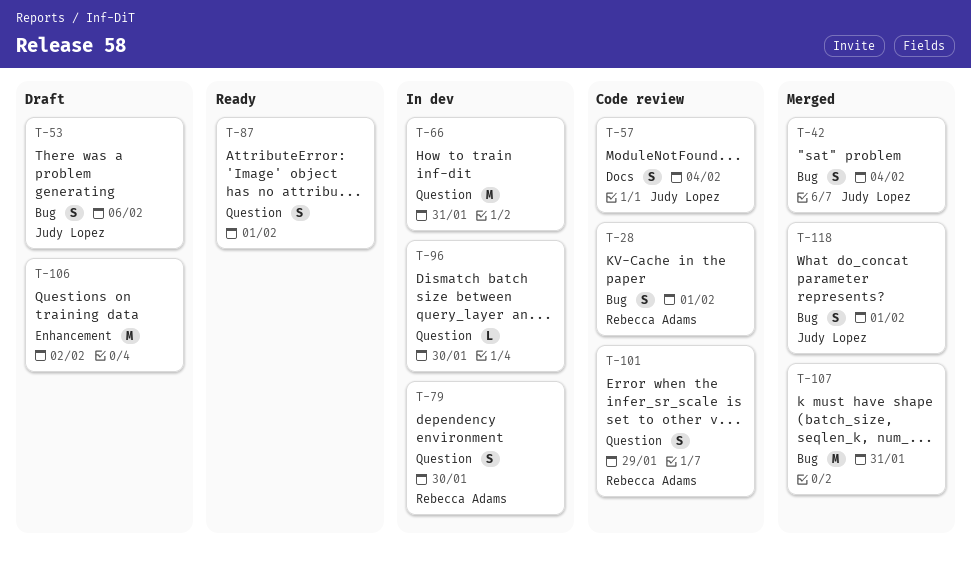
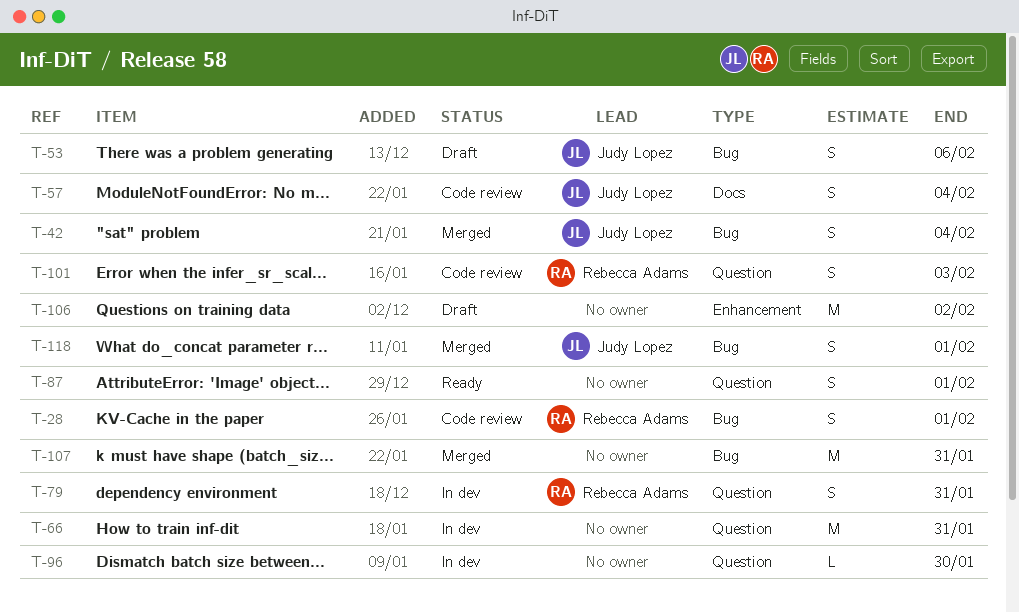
T-79, due: Jan 30 -> Jan 31
T-101, due: Jan 29 -> Feb 3

